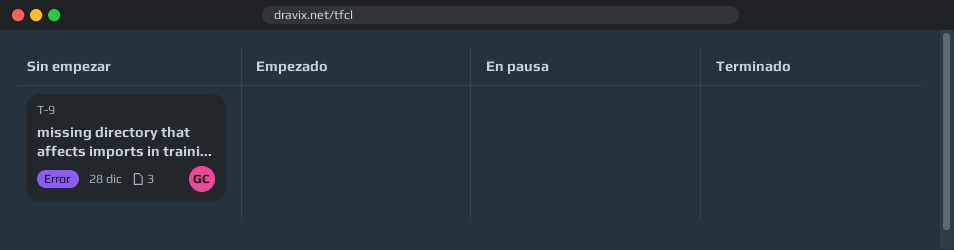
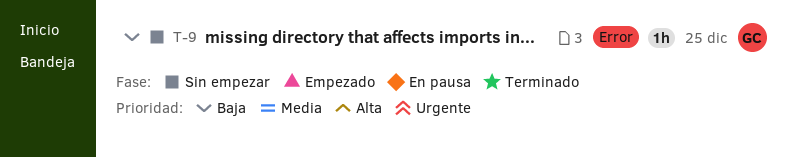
T-9, due: Dec 28 -> Dec 25

